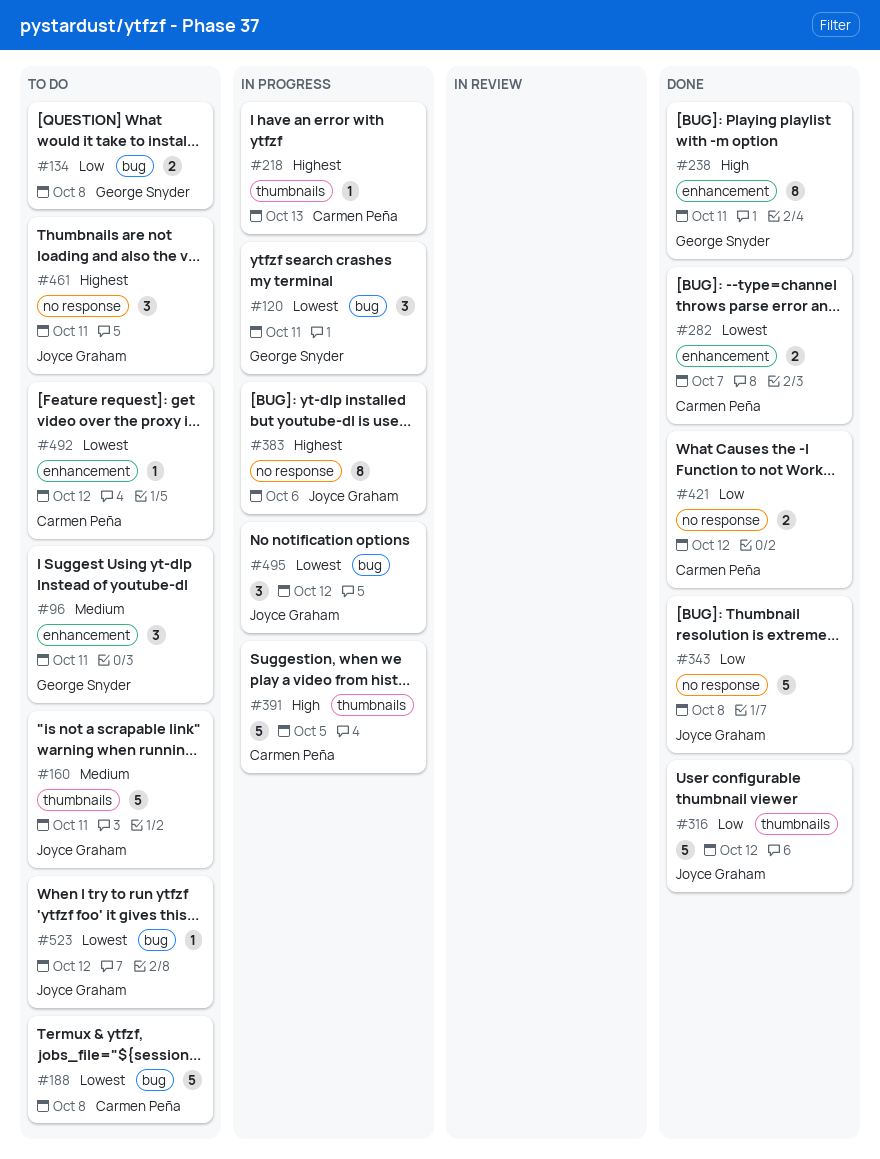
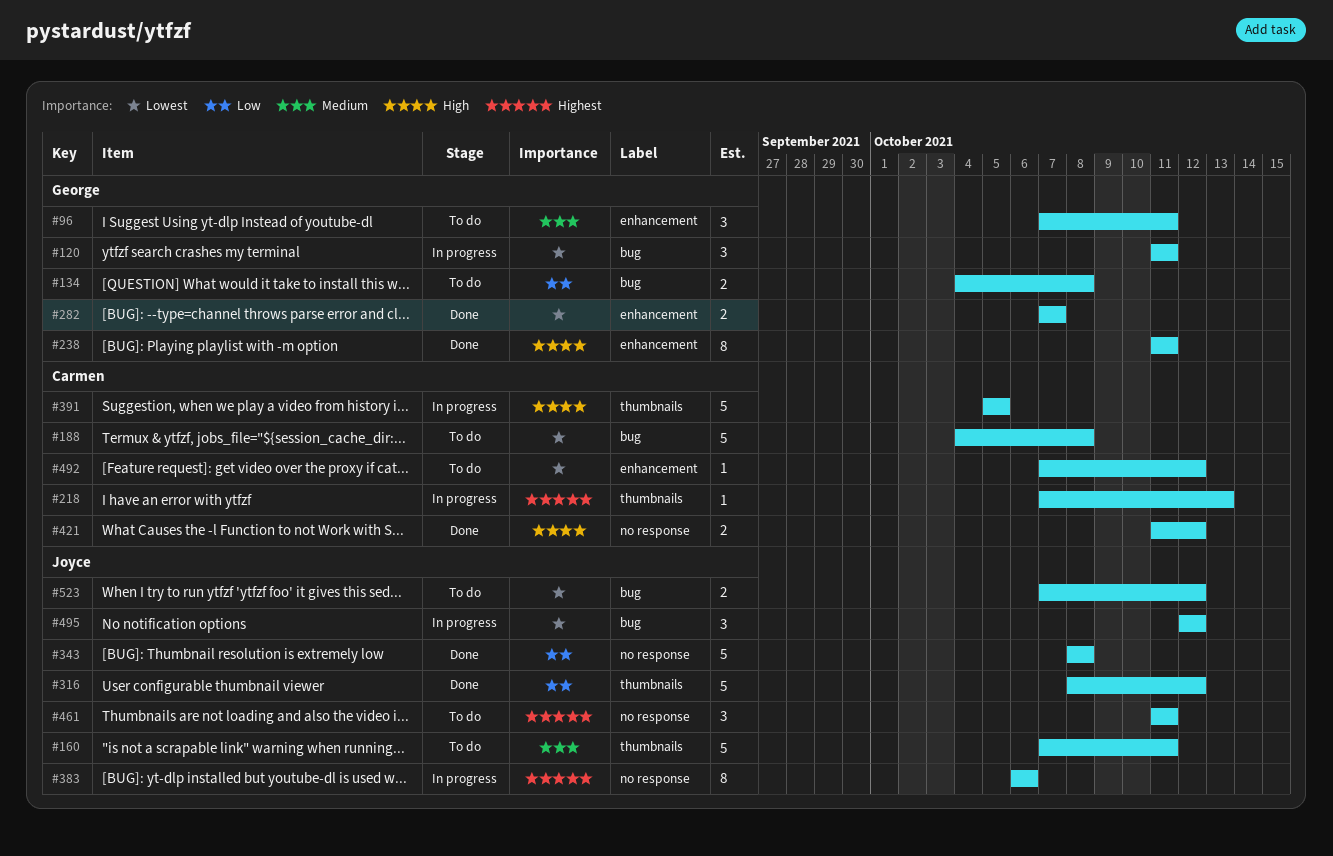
#282, owner: Carmen Peña -> George Snyder
#421, priority: Low -> High
#523, estimate: 1 -> 2

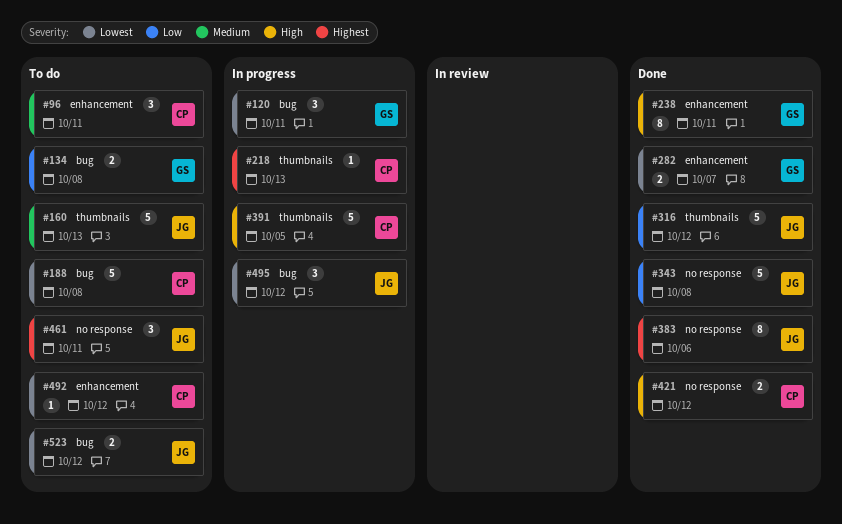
#96, owner: George -> Carmen
#160, due: Oct 11 -> Oct 13
#383, status: In progress -> Done

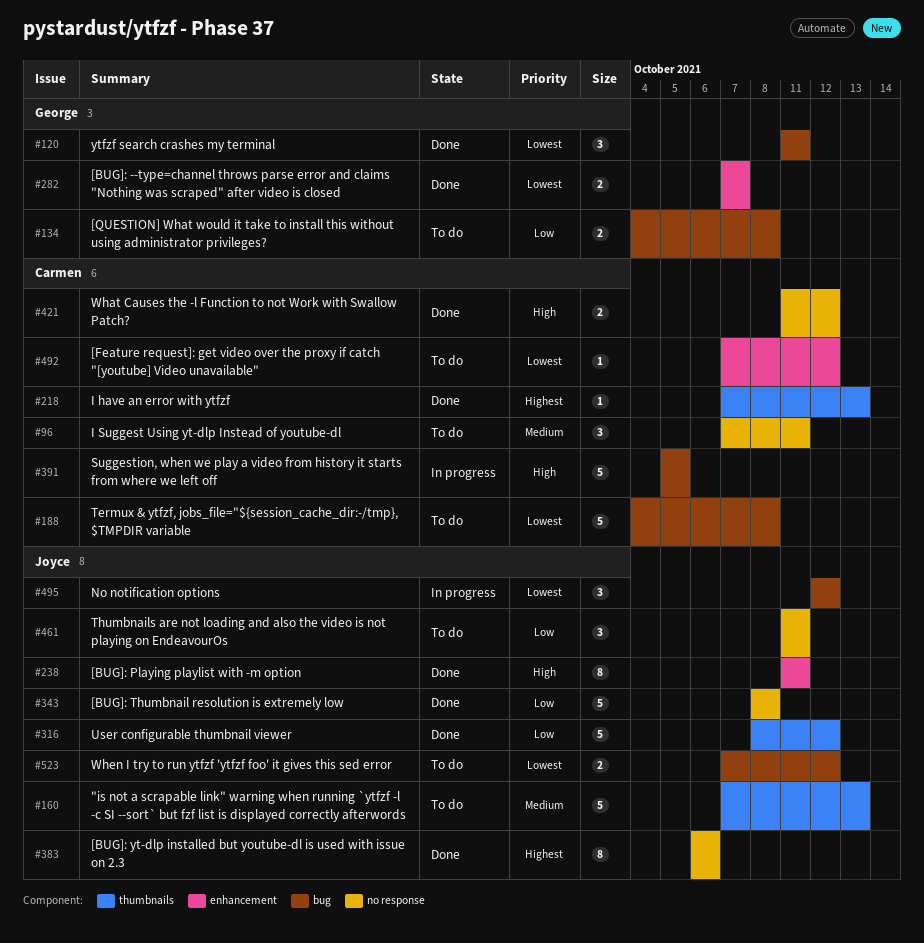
#96, label: enhancement -> no response
#120, status: In progress -> Done
#218, status: In progress -> Done
#238, owner: George -> Joyce
#391, label: thumbnails -> bug
#461, priority: Highest -> Low

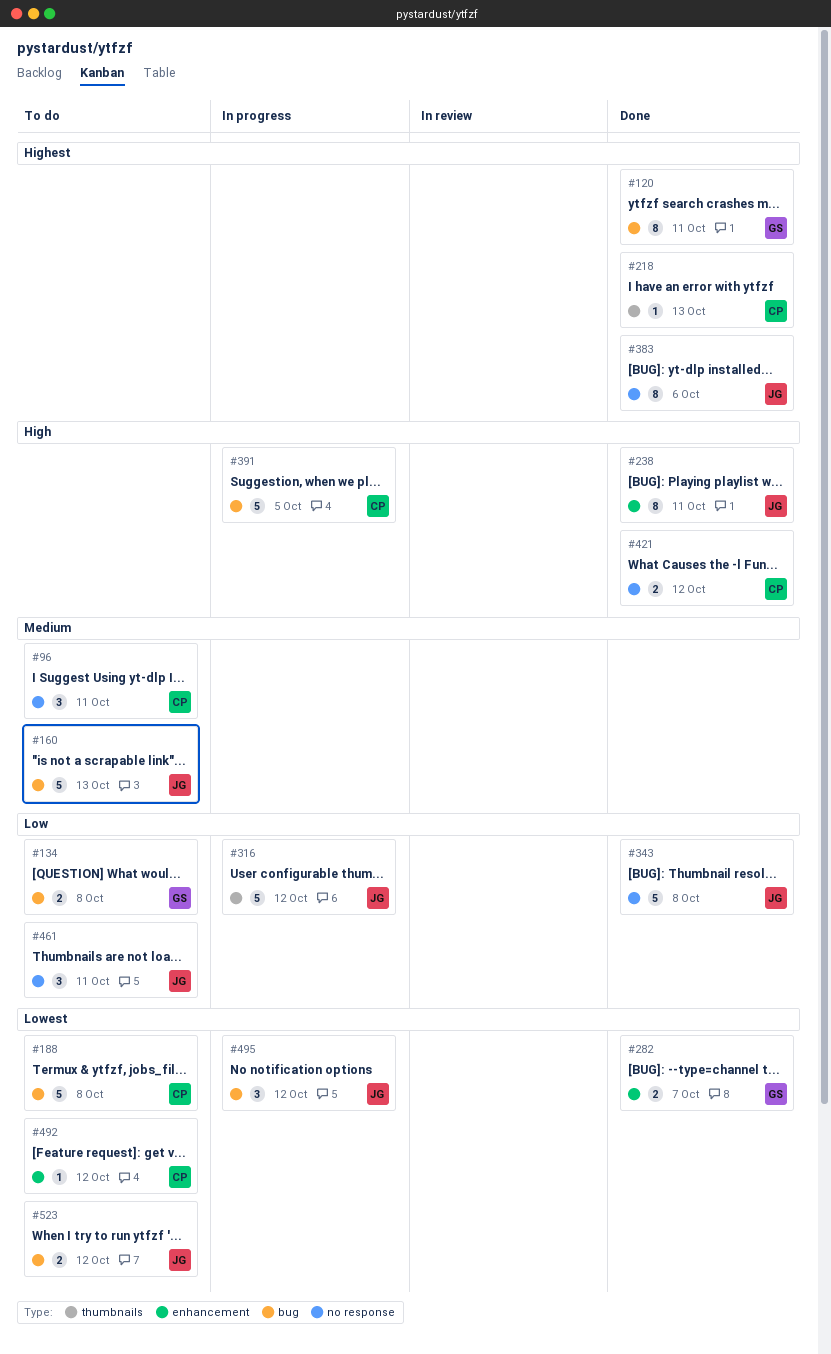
#120, priority: Lowest -> Highest
#120, estimate: 3 -> 8
#160, label: thumbnails -> bug
#316, status: Done -> In progress

